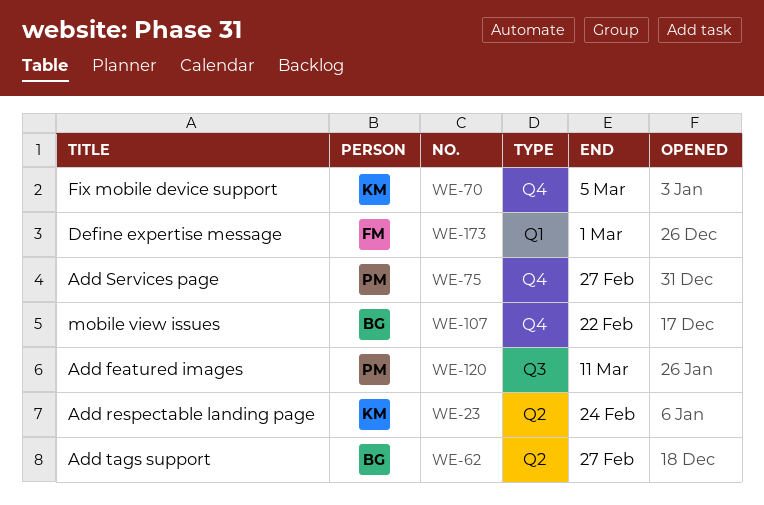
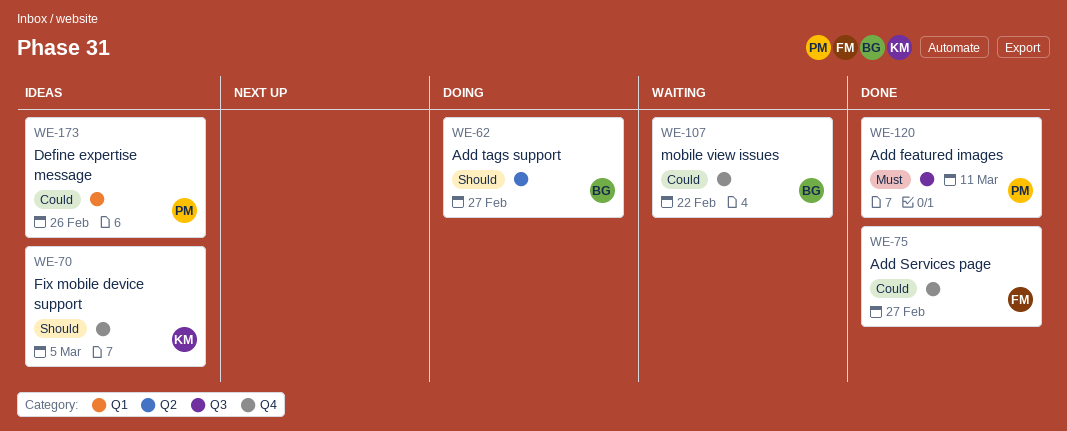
WE-23: present -> none
WE-75, owner: PM -> FM
WE-173, owner: FM -> PM
WE-173, due: Mar 1 -> Feb 26

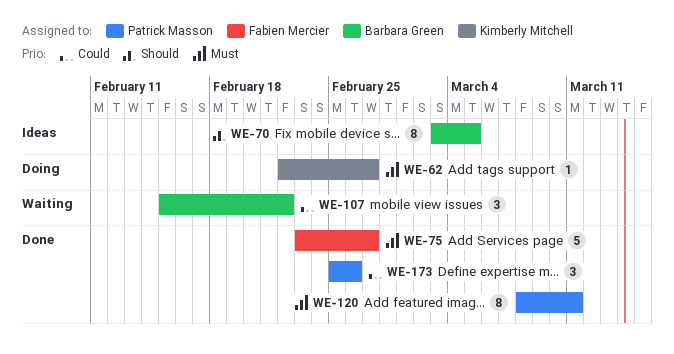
WE-62, owner: Barbara Green -> Kimberly Mitchell
WE-62, priority: Should -> Must
WE-70, owner: Kimberly Mitchell -> Barbara Green
WE-75, priority: Could -> Must
WE-173, status: Ideas -> Done

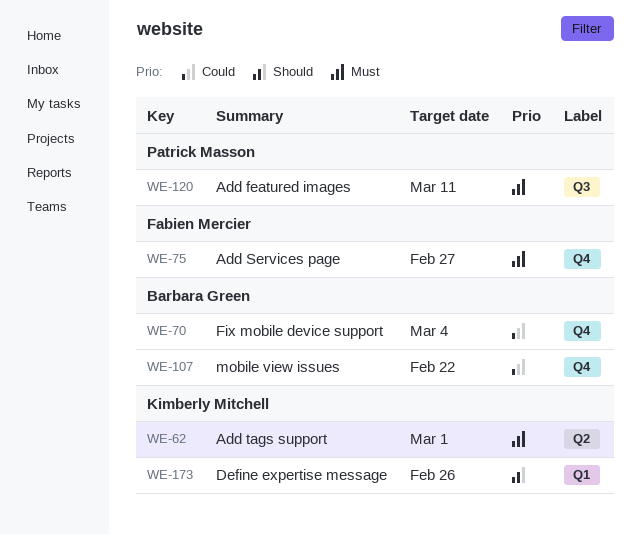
WE-62, due: Feb 27 -> Mar 1
WE-70, priority: Should -> Could
WE-70, due: Mar 5 -> Mar 4
WE-173, owner: Patrick Masson -> Kimberly Mitchell
WE-173, priority: Could -> Should

